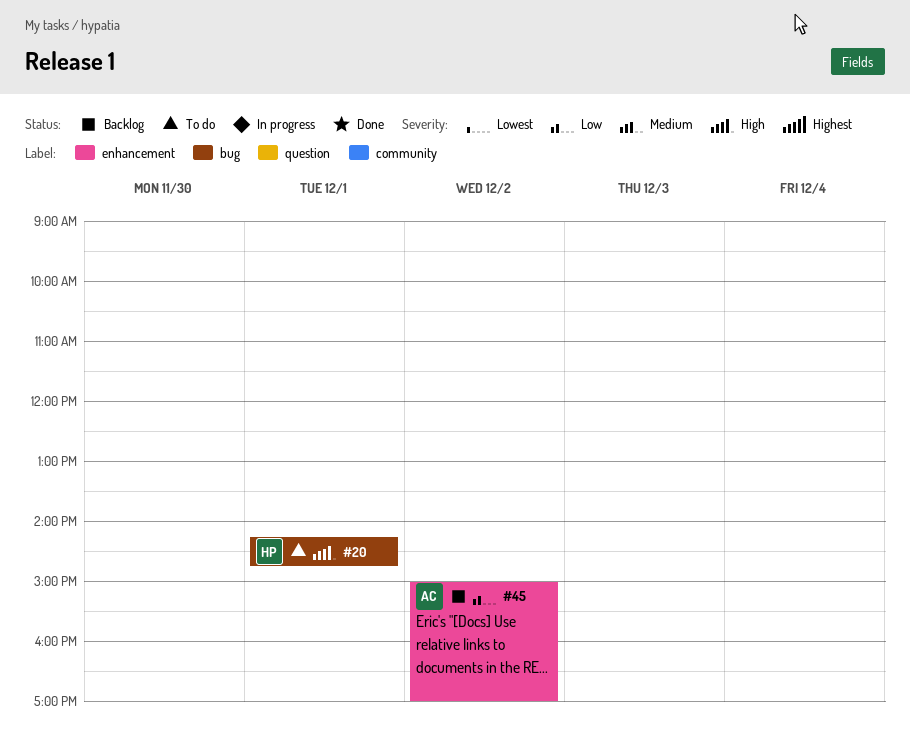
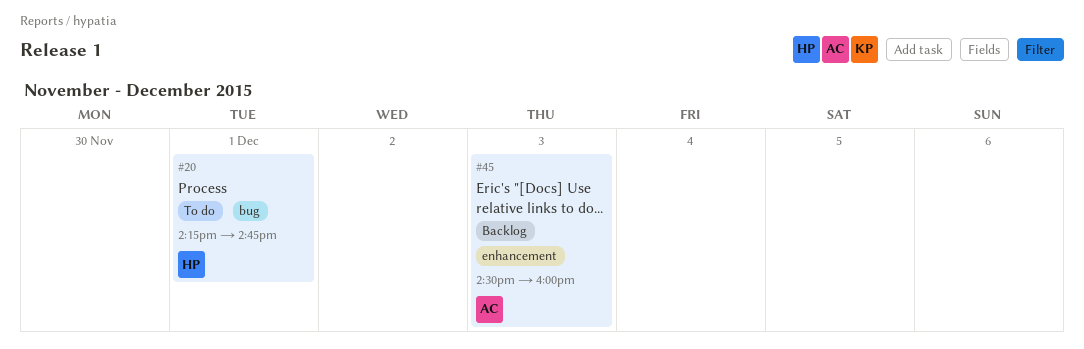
#45, day: Dec 2 -> Dec 3
#45, begins: 15:00 -> 14:30
#45, ends: 17:00 -> 16:00

